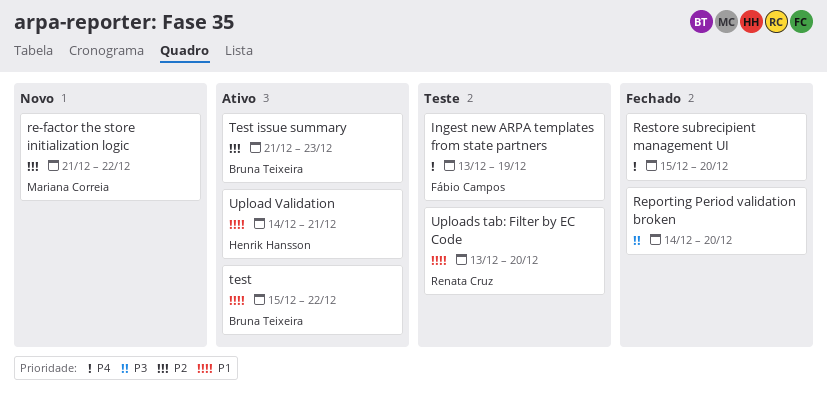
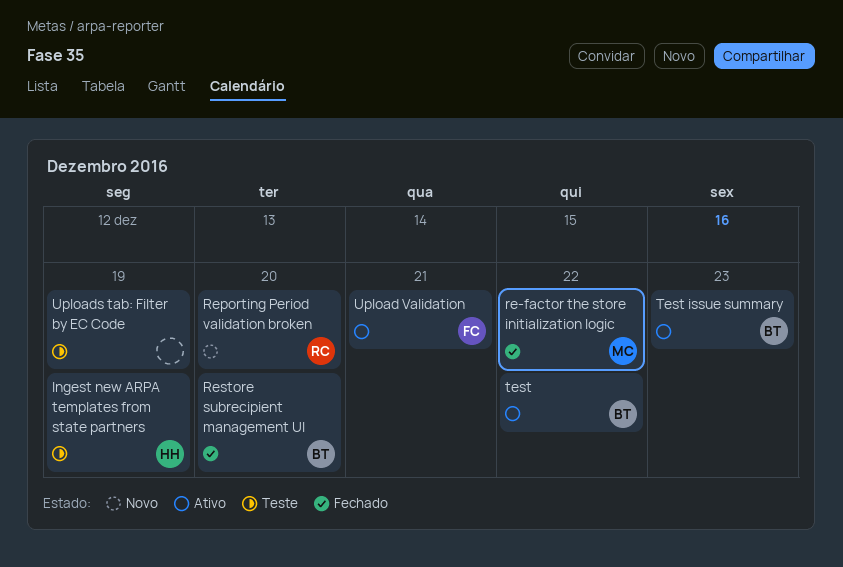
Ingest new ARPA templates from state partners, owner: Fábio Campos -> Henrik Hansson
re-factor the store initialization logic, status: Novo -> Fechado
Reporting Period validation broken, status: Fechado -> Novo
Reporting Period validation broken, owner: none -> Renata Cruz
Restore subrecipient management UI, owner: none -> Bruna Teixeira
Upload Validation, owner: Henrik Hansson -> Fábio Campos
Uploads tab: Filter by EC Code, owner: Renata Cruz -> none
Uploads tab: Filter by EC Code, due: Dec 20 -> Dec 19

